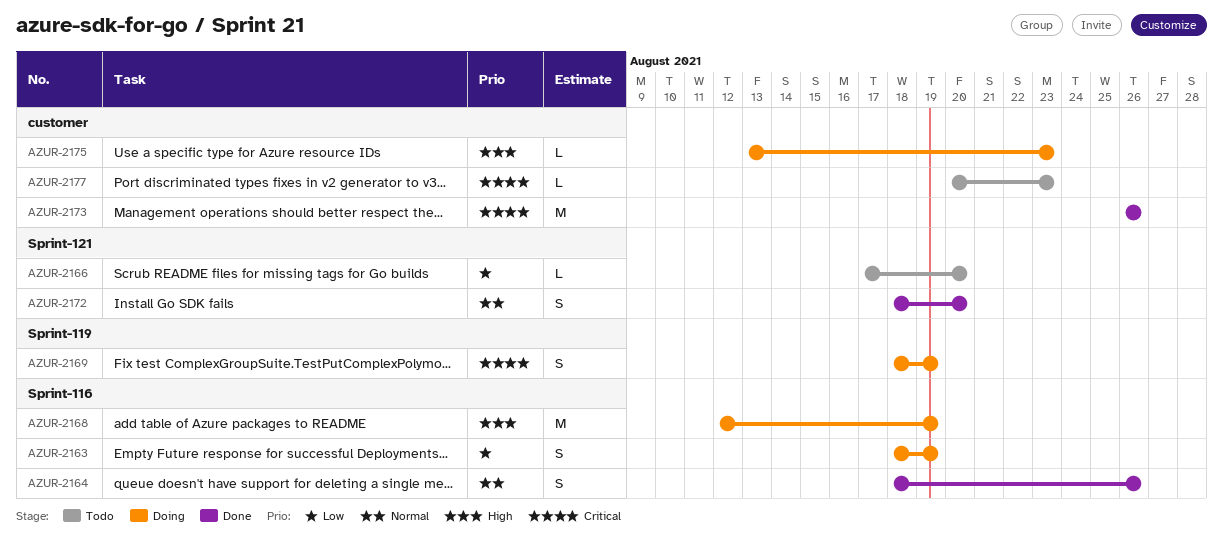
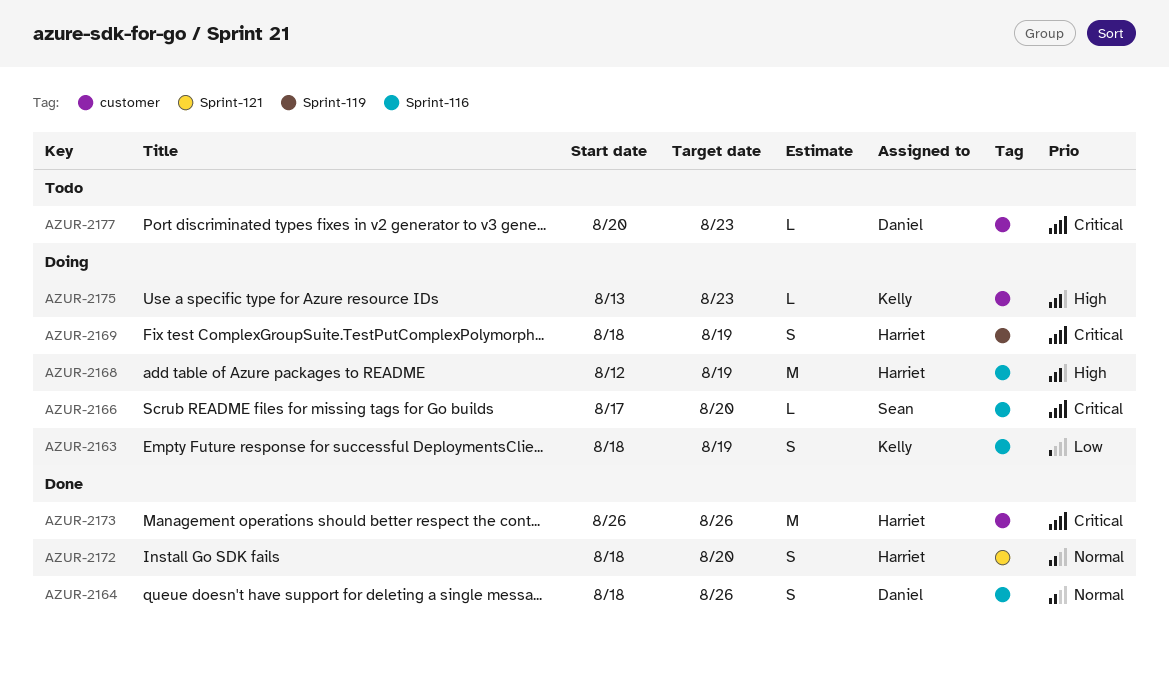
AZUR-2166, status: Todo -> Doing
AZUR-2166, priority: Low -> Critical
AZUR-2166, label: Sprint-121 -> Sprint-116

